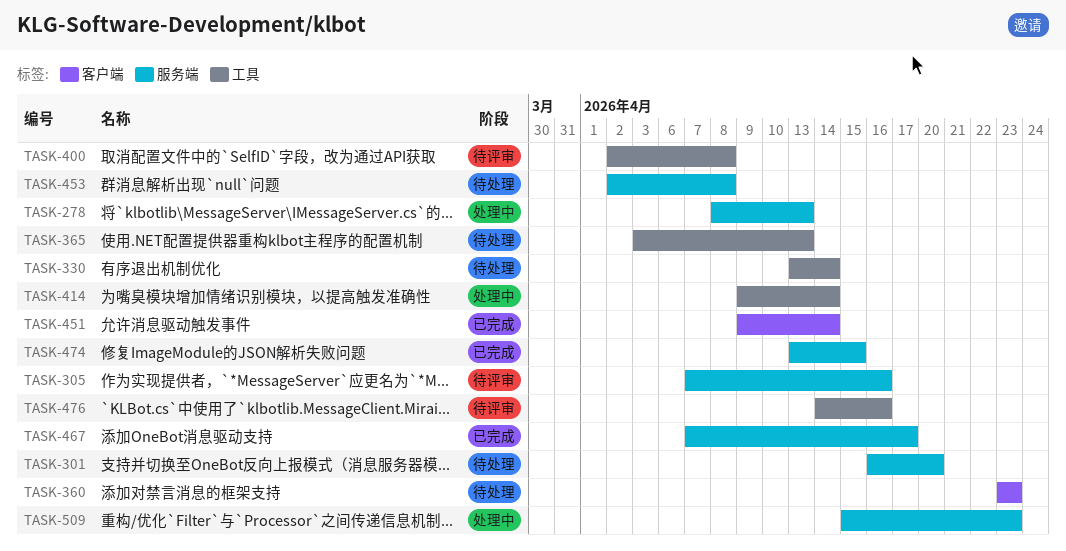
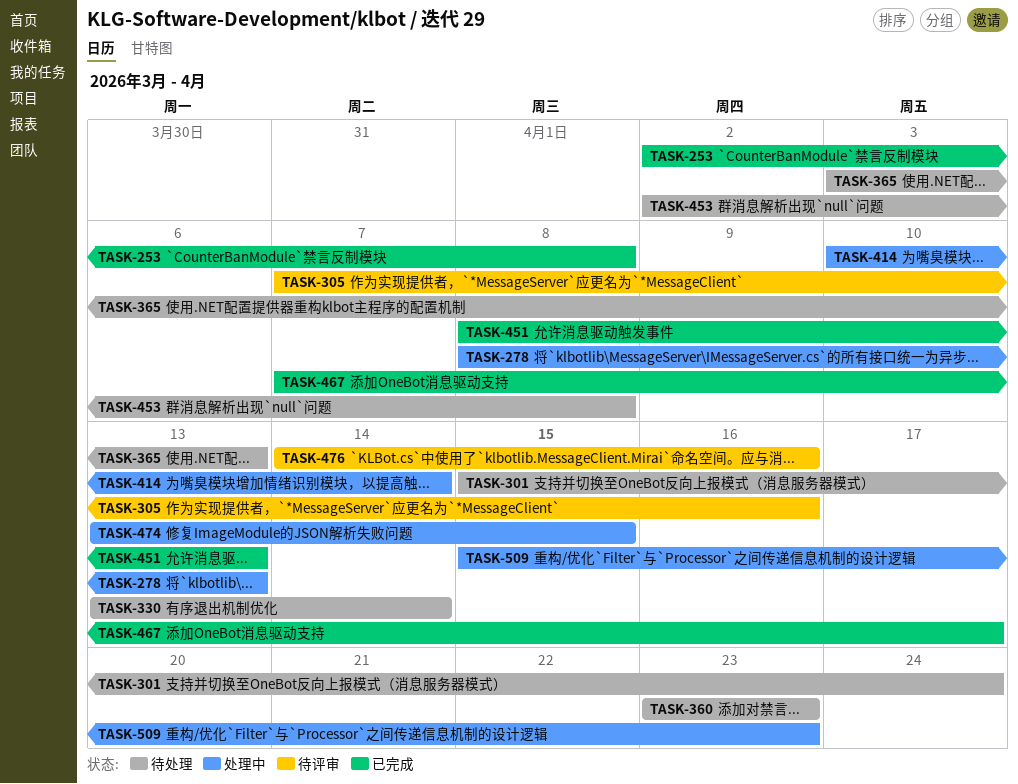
TASK-253: none -> present
TASK-301, start: Apr 16 -> Apr 15
TASK-301, due: Apr 20 -> Apr 24
TASK-400: present -> none
TASK-414, start: Apr 9 -> Apr 10
TASK-451, start: Apr 9 -> Apr 8
TASK-451, due: Apr 14 -> Apr 13
TASK-474, status: 已完成 -> 处理中

